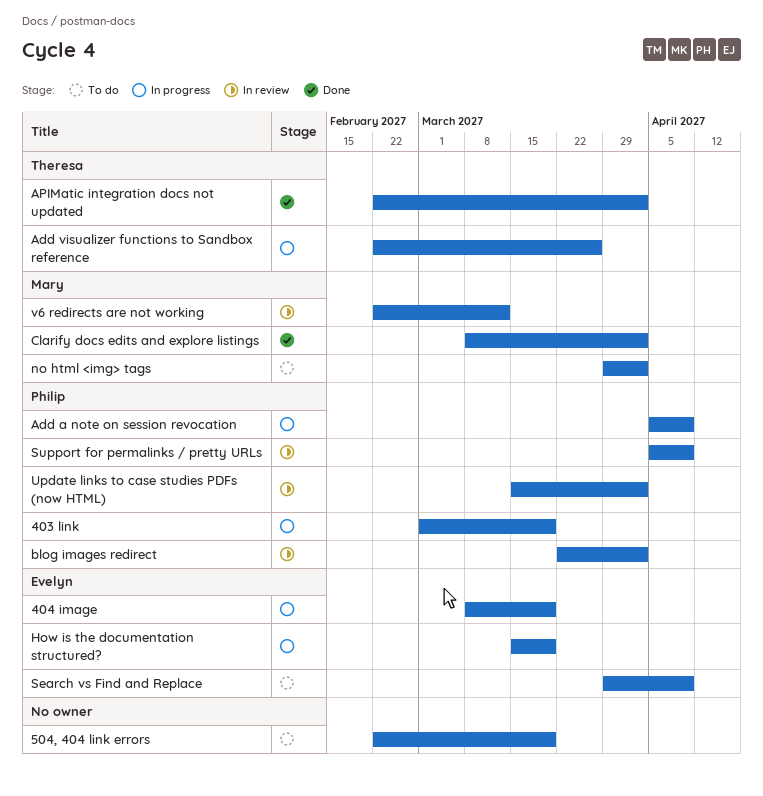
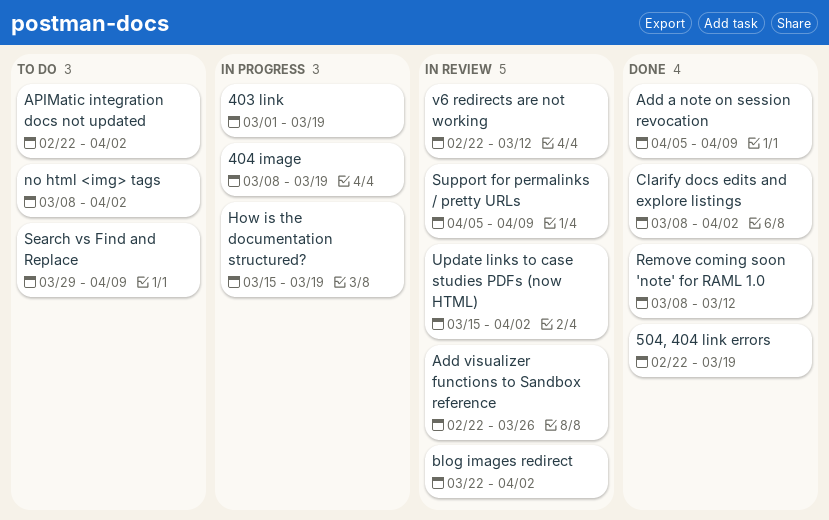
504, 404 link errors, status: To do -> Done
Add a note on session revocation, status: In progress -> Done
Add visualizer functions to Sandbox reference, status: In progress -> In review
APIMatic integration docs not updated, status: Done -> To do
no html <img> tags, start: Mar 29 -> Mar 8
Remove coming soon 'note' for RAML 1.0: none -> present

